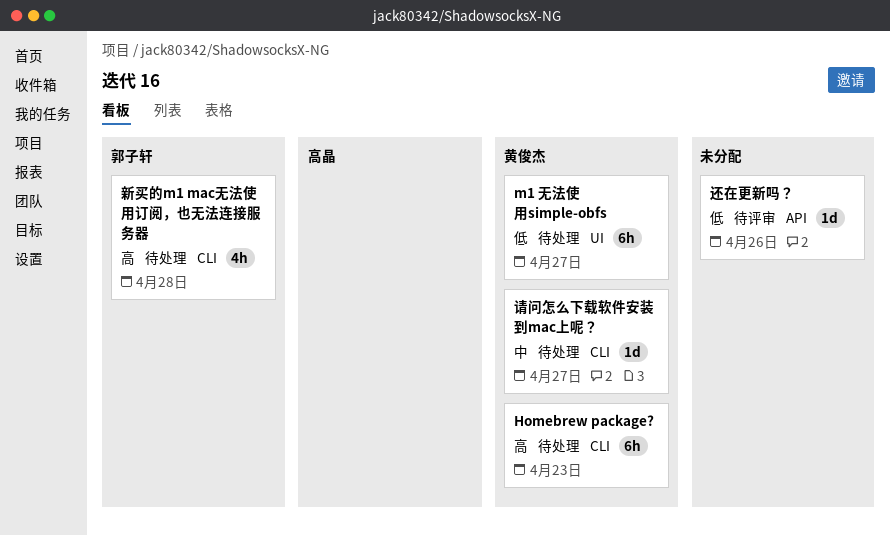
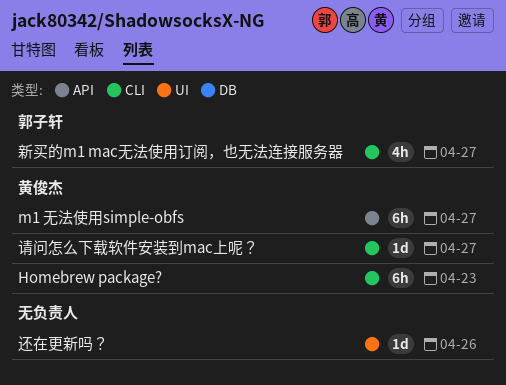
m1 无法使用simple-obfs, label: UI -> API
新买的m1 mac无法使用订阅，也无法连接服务器, due: Apr 28 -> Apr 27
还在更新吗？, label: API -> UI

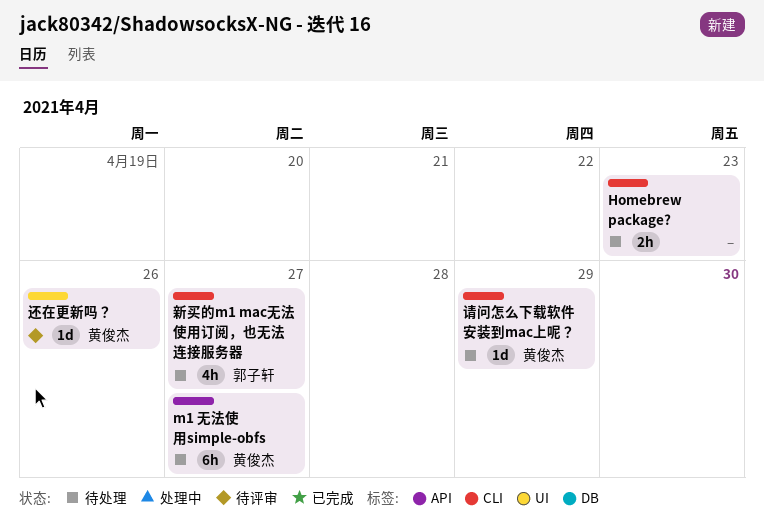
Homebrew package?, owner: 黄俊杰 -> none
Homebrew package?, estimate: 6h -> 2h
请问怎么下载软件安装到mac上呢？, due: Apr 27 -> Apr 29
还在更新吗？, owner: none -> 黄俊杰

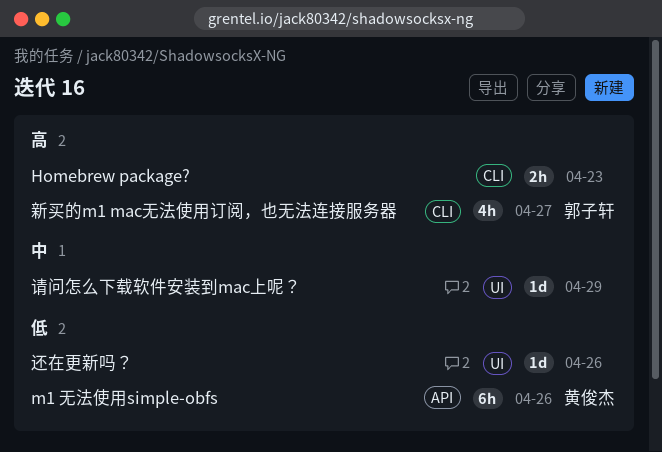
m1 无法使用simple-obfs, due: Apr 27 -> Apr 26
请问怎么下载软件安装到mac上呢？, owner: 黄俊杰 -> none
请问怎么下载软件安装到mac上呢？, label: CLI -> UI
还在更新吗？, owner: 黄俊杰 -> none

